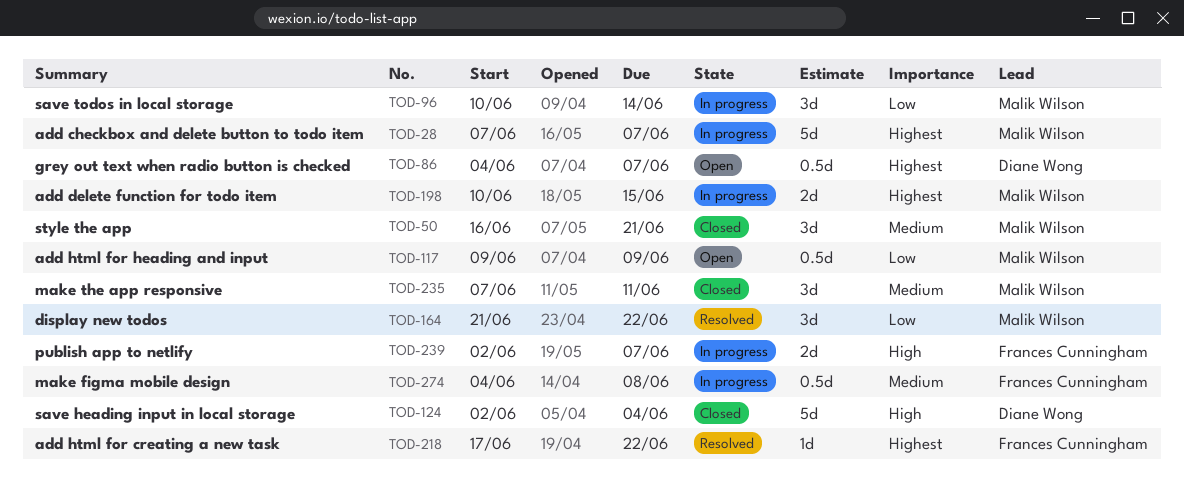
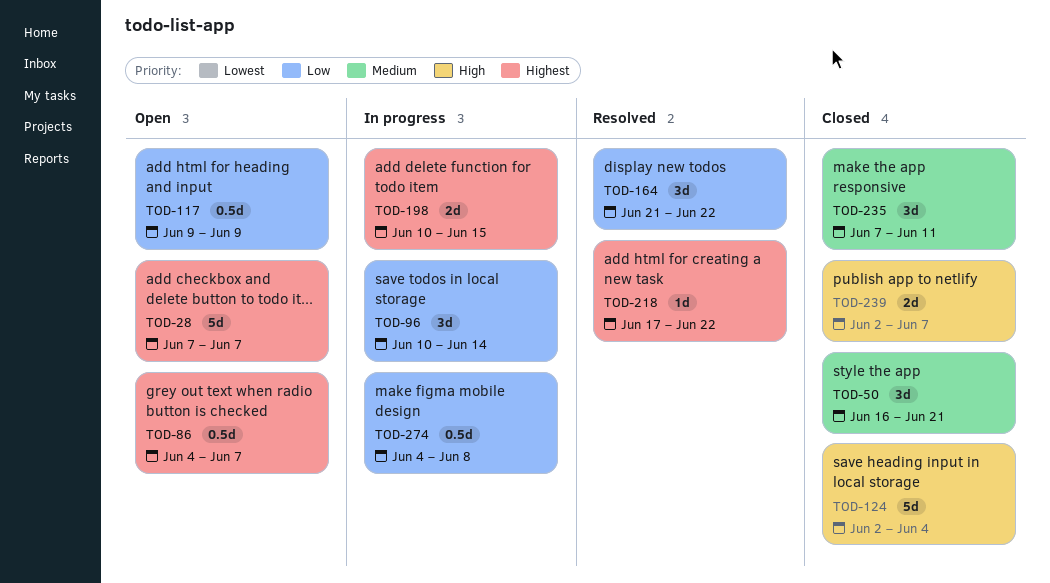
TOD-28, status: In progress -> Open
TOD-239, status: In progress -> Closed
TOD-274, priority: Medium -> Low

